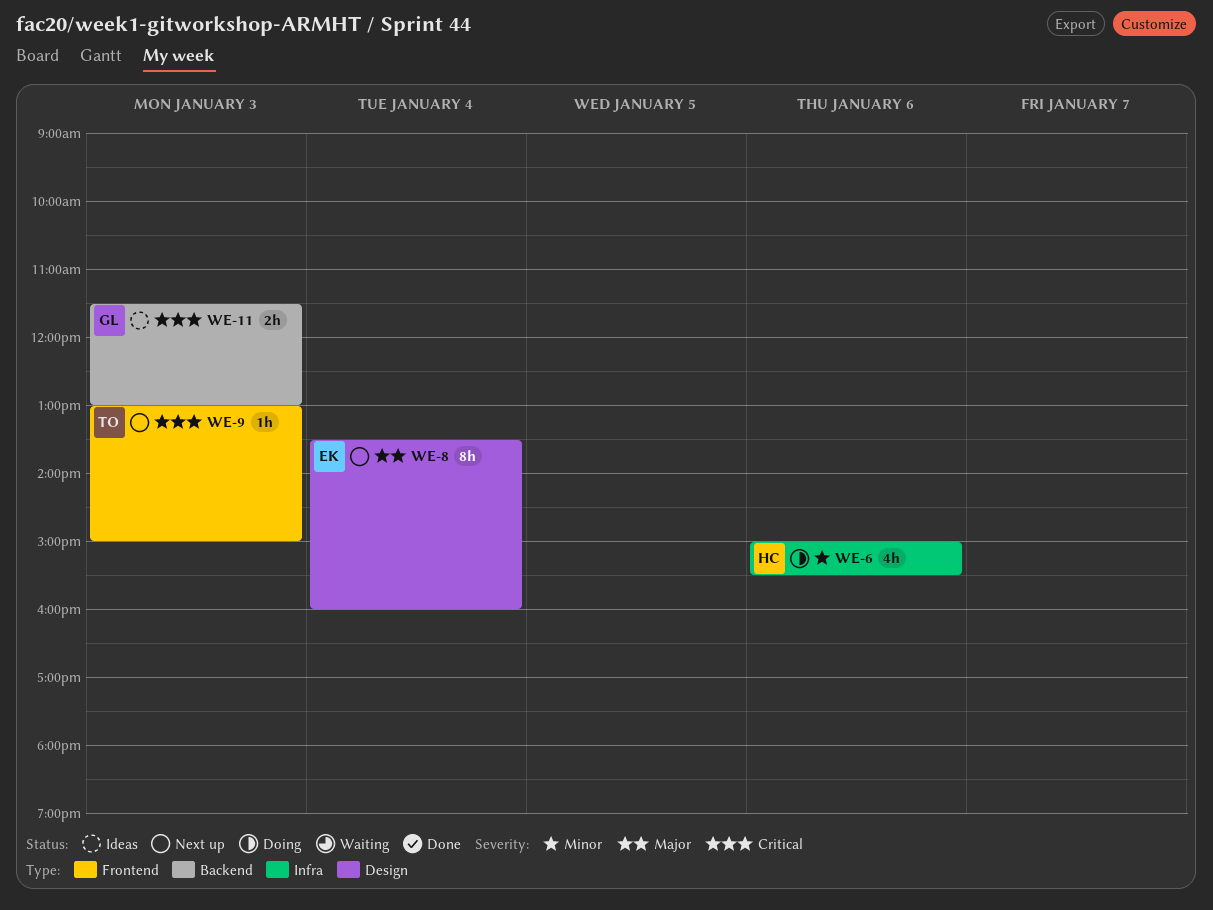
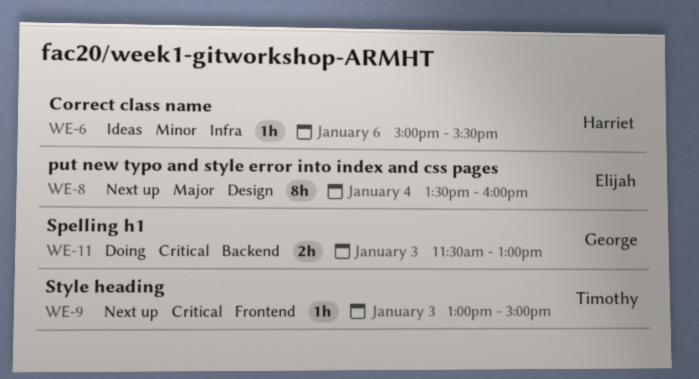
WE-6, status: Doing -> Ideas
WE-6, estimate: 4h -> 1h
WE-11, status: Ideas -> Doing

